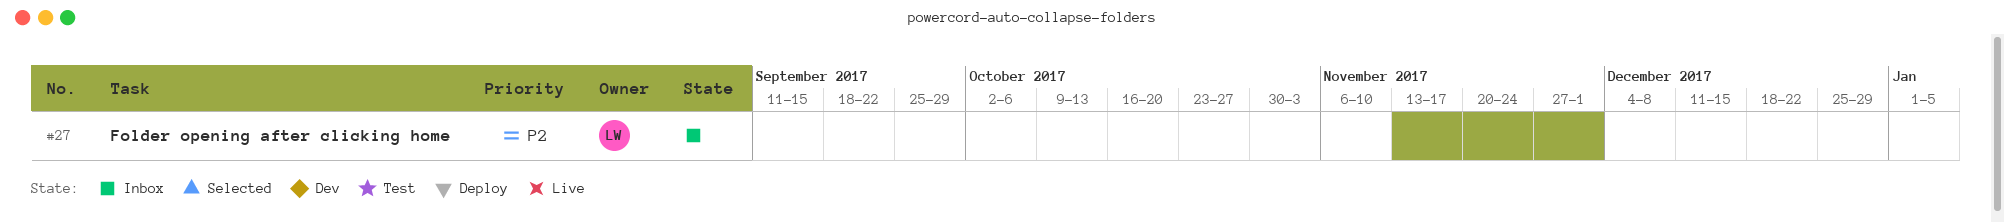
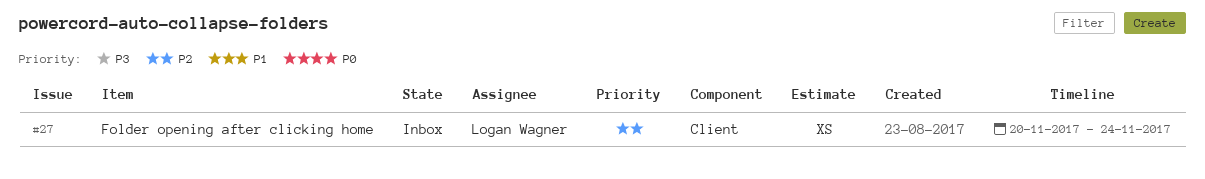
#27, start: Nov 13 -> Nov 20
#27, due: Dec 1 -> Nov 24

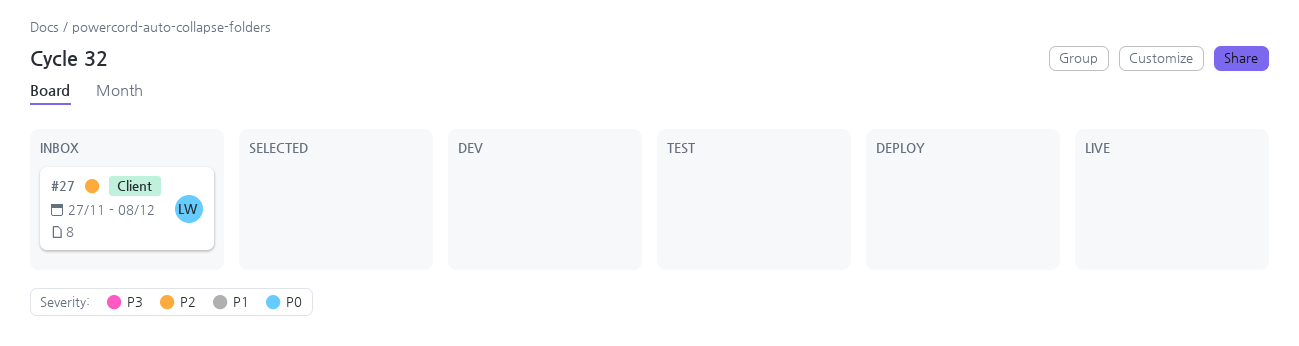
#27, start: Nov 20 -> Nov 27
#27, due: Nov 24 -> Dec 8

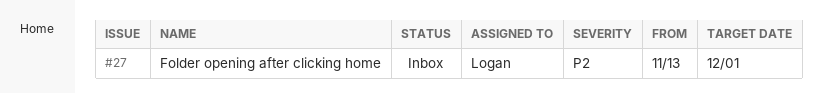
#27, start: Nov 27 -> Nov 13
#27, due: Dec 8 -> Dec 1

